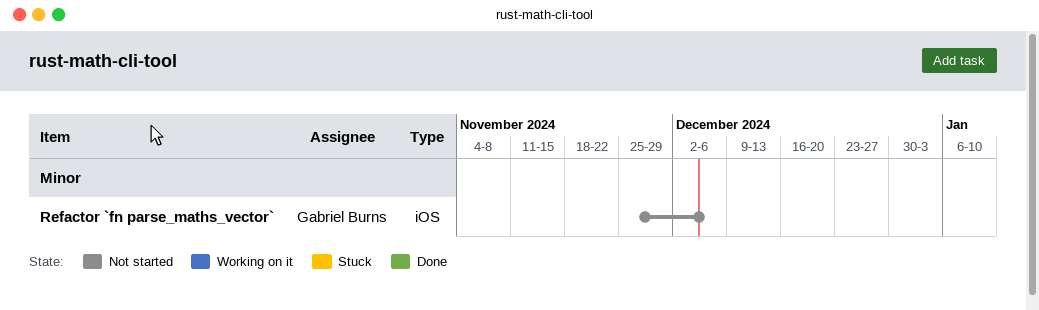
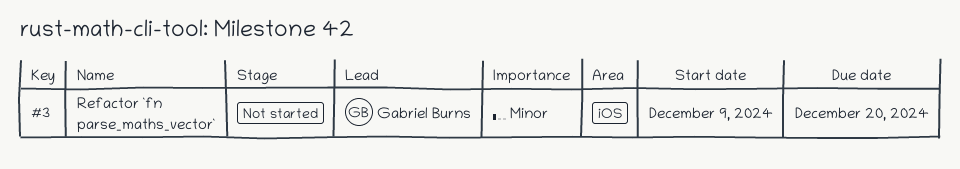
Refactor `fn parse_maths_vector`, start: Nov 25 -> Dec 9
Refactor `fn parse_maths_vector`, due: Dec 6 -> Dec 20

